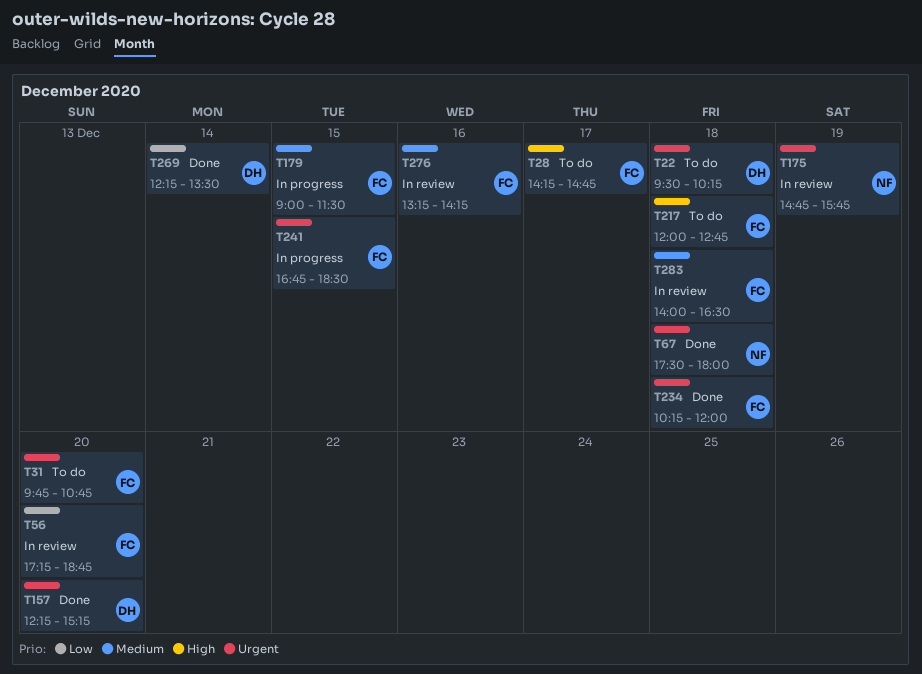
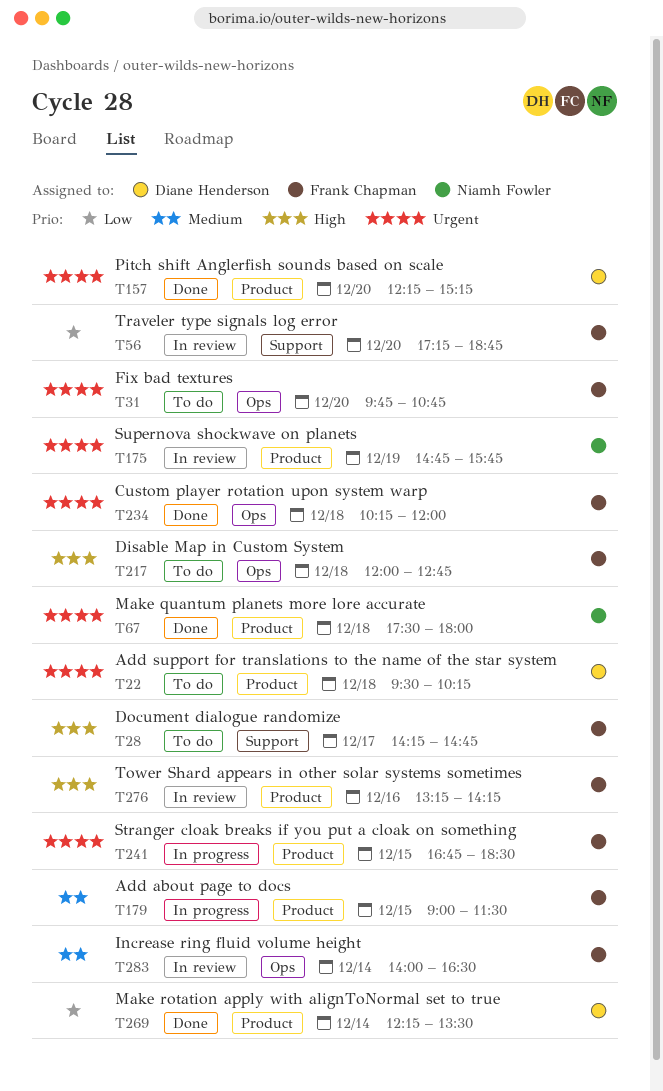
T276, priority: Medium -> High
T283, day: Dec 18 -> Dec 14

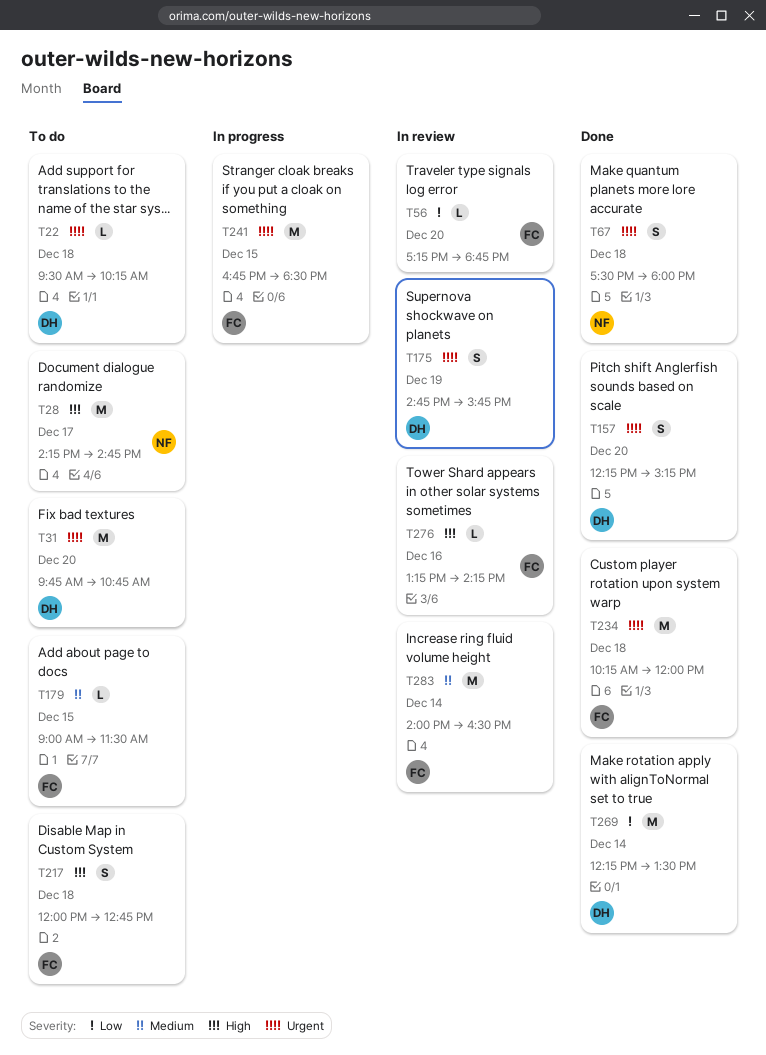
T28, owner: Frank Chapman -> Niamh Fowler
T31, owner: Frank Chapman -> Diane Henderson
T175, owner: Niamh Fowler -> Diane Henderson
T179, status: In progress -> To do

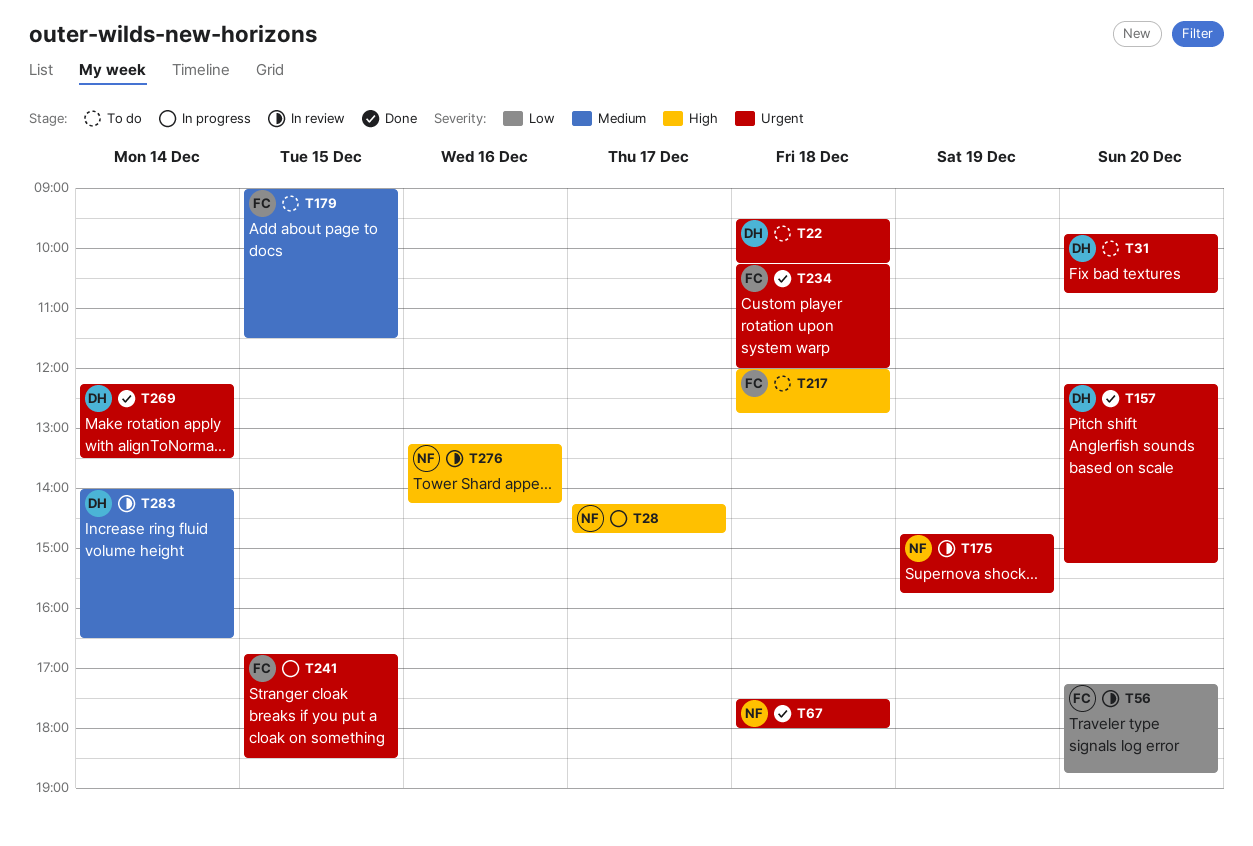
T28, status: To do -> In progress
T175, owner: DH -> NF
T269, priority: Low -> Urgent
T276, owner: FC -> NF
T283, owner: FC -> DH

